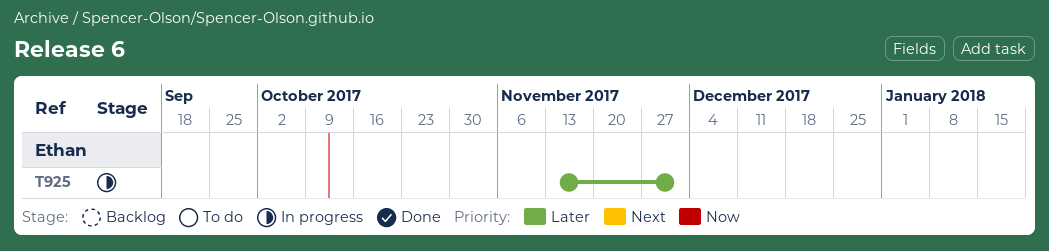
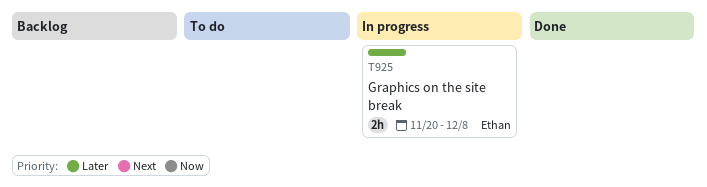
T925, start: Nov 13 -> Nov 20
T925, due: Dec 1 -> Dec 8

